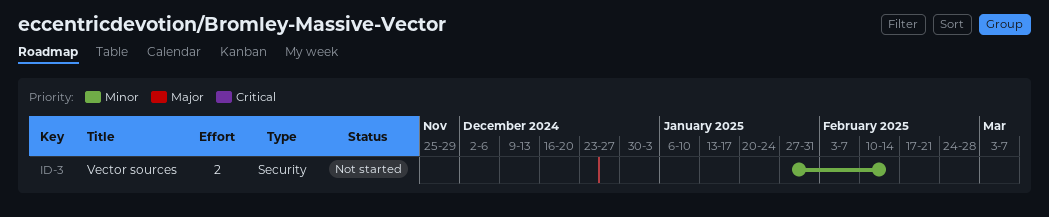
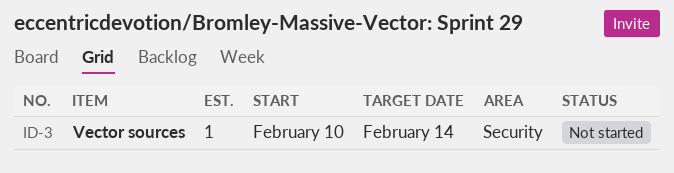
ID-3, estimate: 2 -> 1
ID-3, start: Jan 27 -> Feb 10

